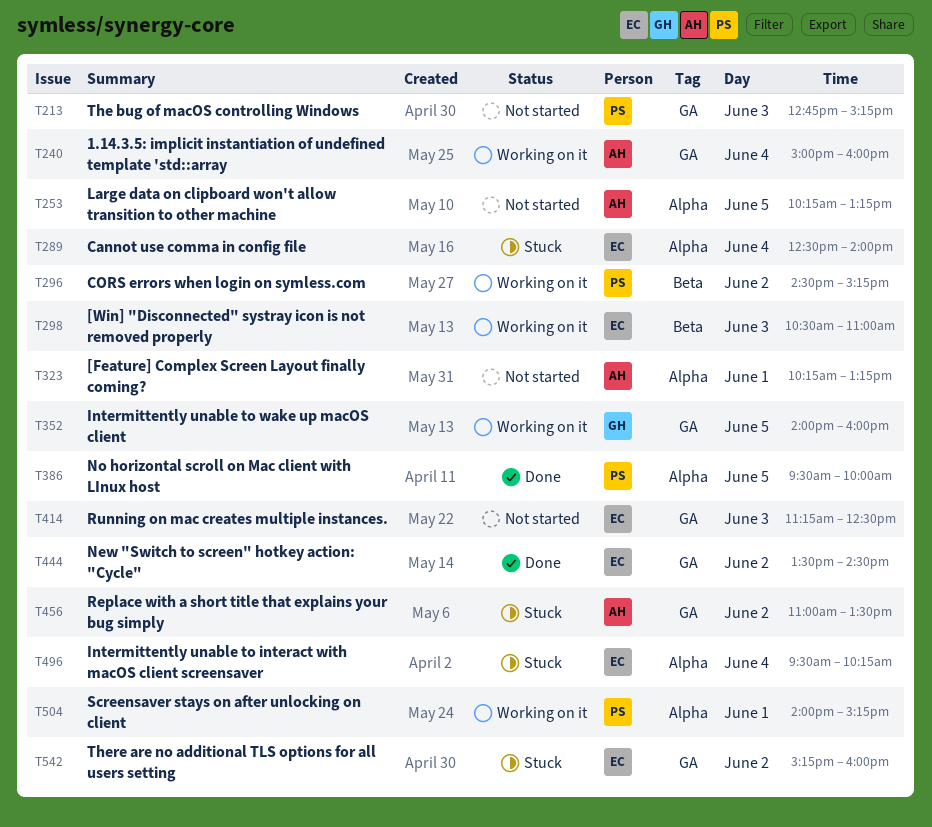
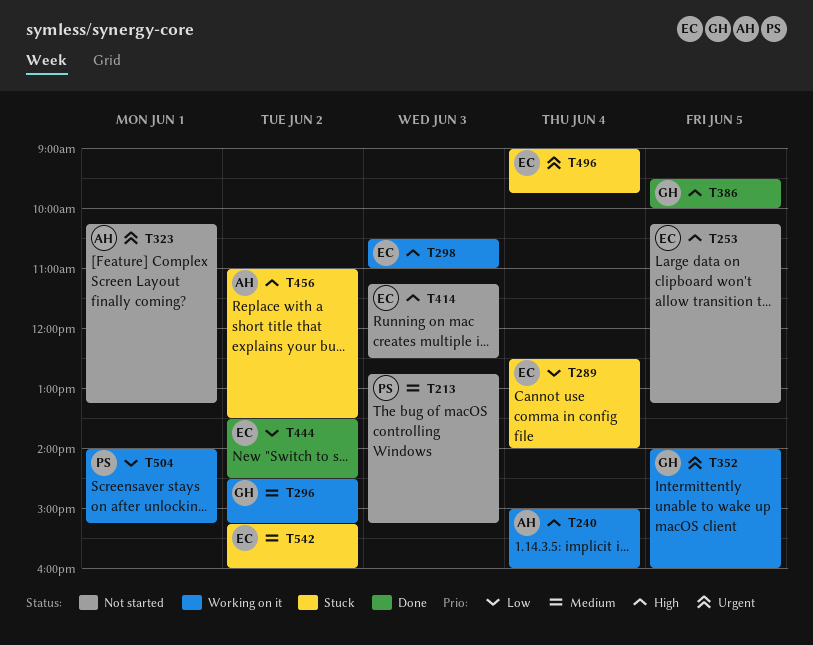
T253, owner: AH -> EC
T296, owner: PS -> GH
T386, owner: PS -> GH
T496, begins: 09:30 -> 09:00
T496, ends: 10:15 -> 09:45

